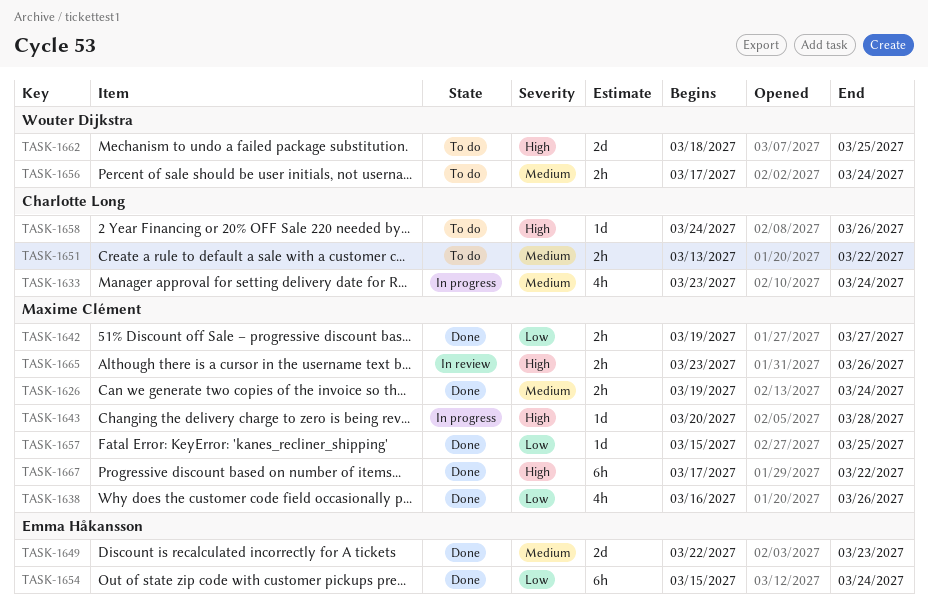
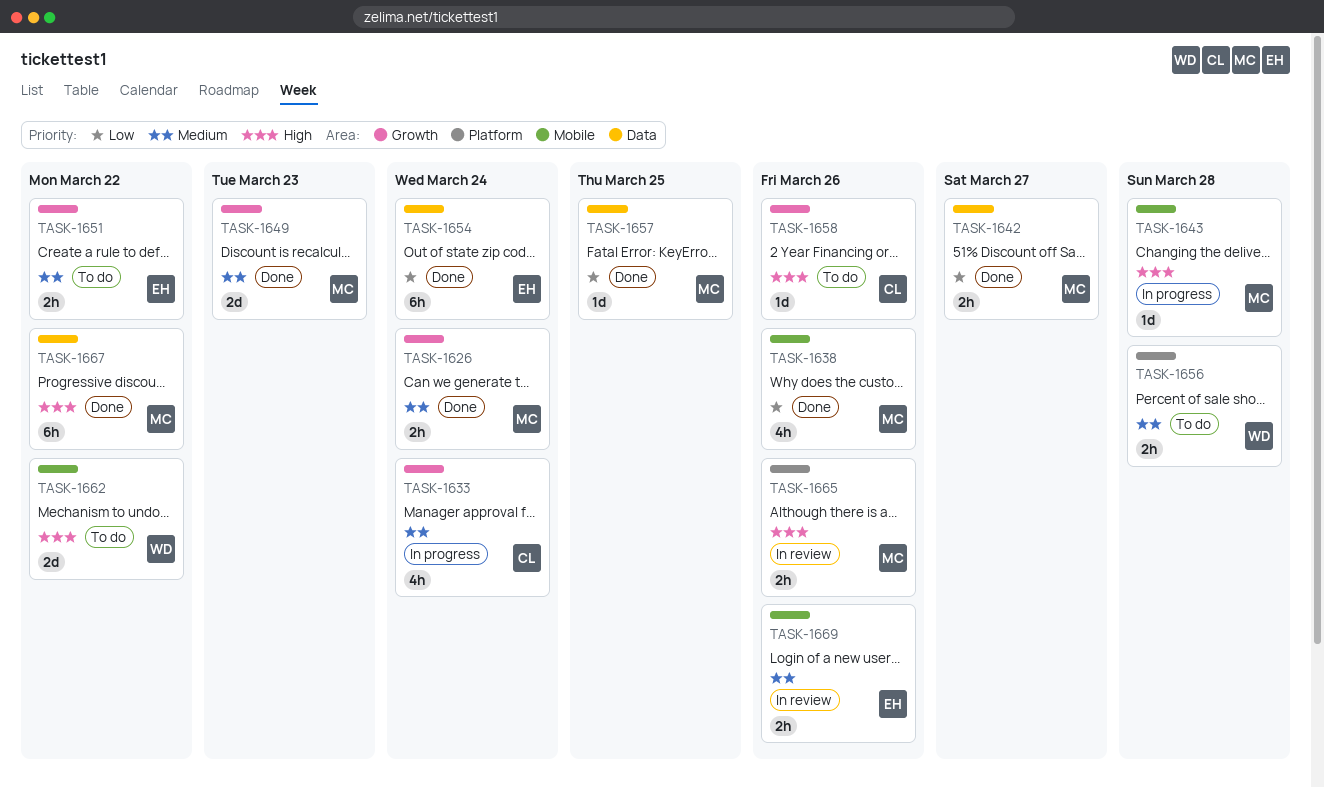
TASK-1649, owner: Emma Håkansson -> Maxime Clément
TASK-1651, owner: Charlotte Long -> Emma Håkansson
TASK-1656, due: Mar 24 -> Mar 28
TASK-1662, due: Mar 25 -> Mar 22
TASK-1669: none -> present

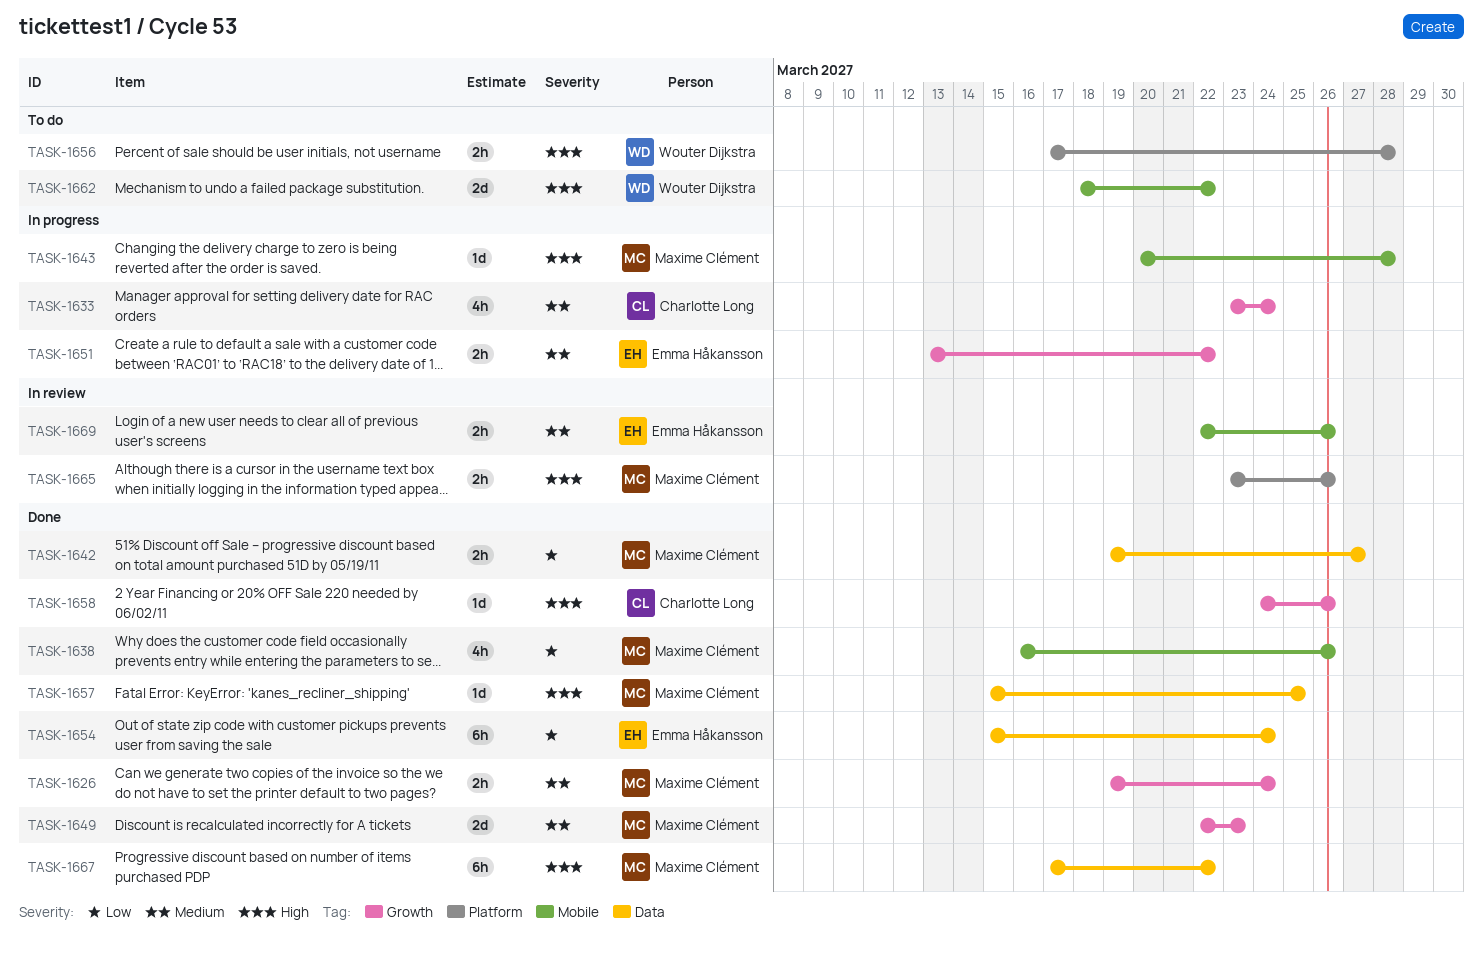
TASK-1651, status: To do -> In progress
TASK-1656, priority: Medium -> High
TASK-1657, priority: Low -> High
TASK-1658, status: To do -> Done

